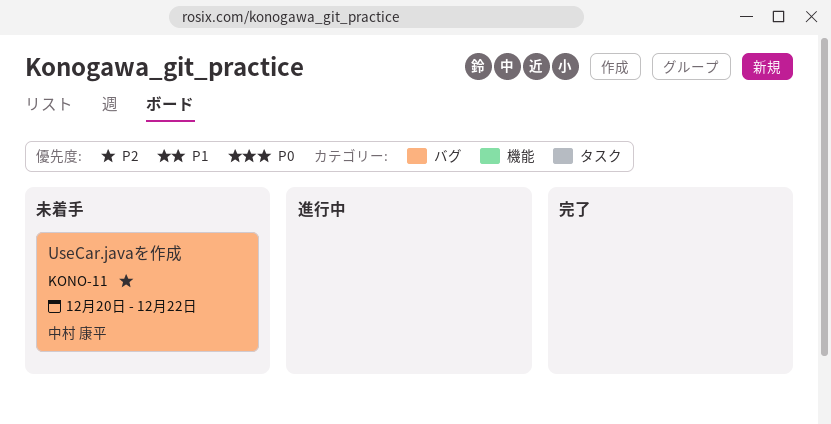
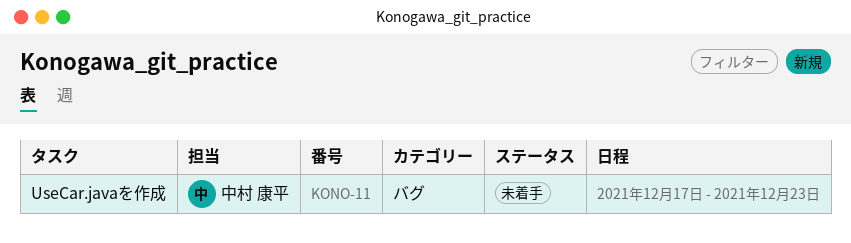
KONO-11, start: Dec 20 -> Dec 17
KONO-11, due: Dec 22 -> Dec 23

